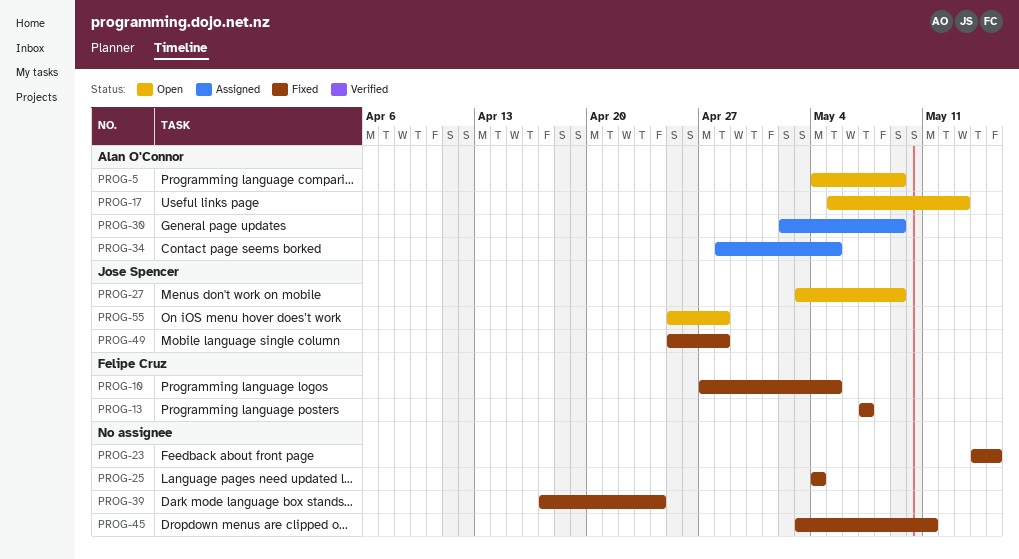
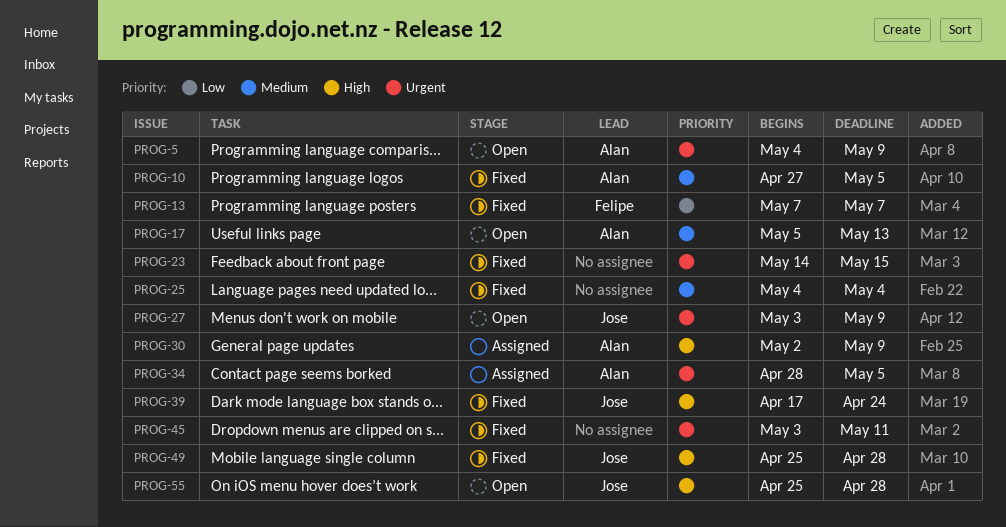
PROG-10, owner: Felipe Cruz -> Alan O'Connor
PROG-39, owner: none -> Jose Spencer

